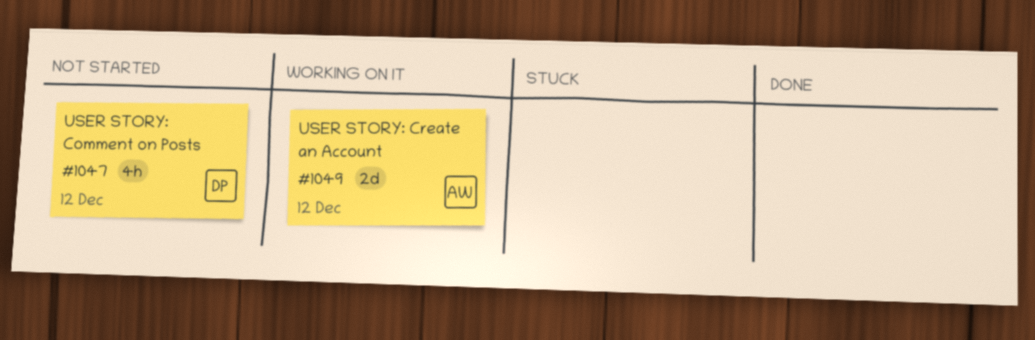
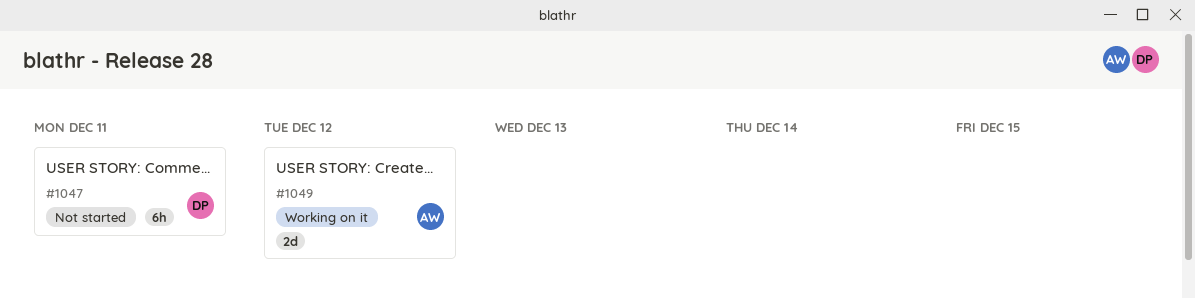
#1047, estimate: 4h -> 6h
#1047, due: Dec 12 -> Dec 11

